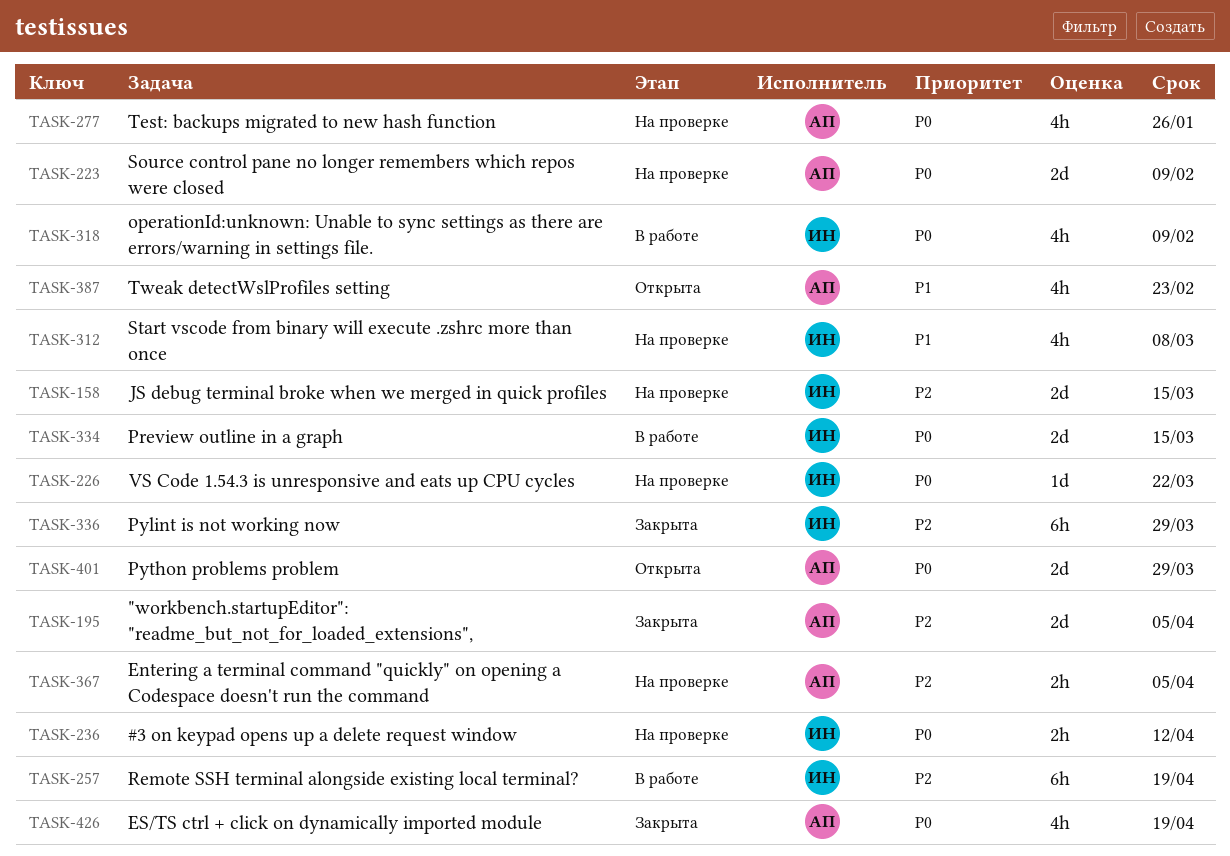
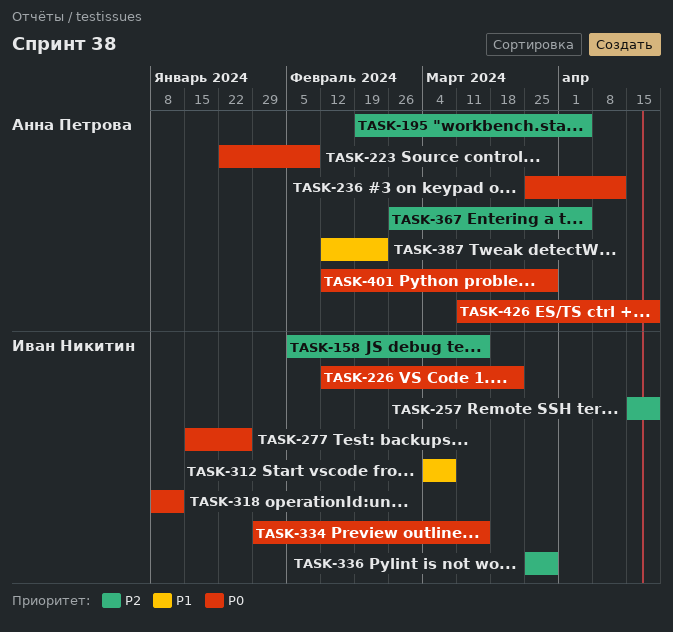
TASK-236, owner: Иван Никитин -> Анна Петрова
TASK-277, owner: Анна Петрова -> Иван Никитин
TASK-318, due: Feb 9 -> Jan 12

